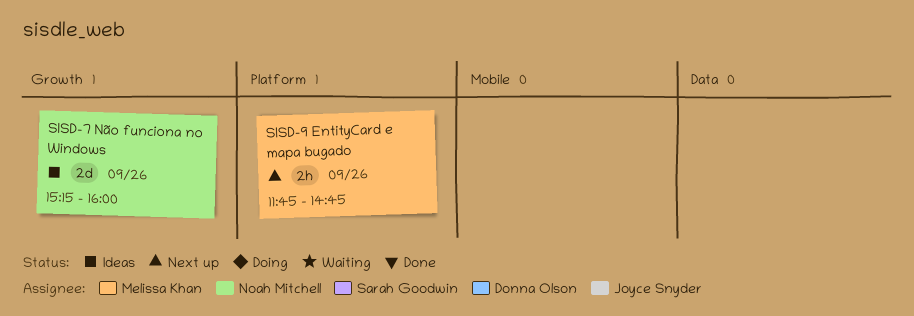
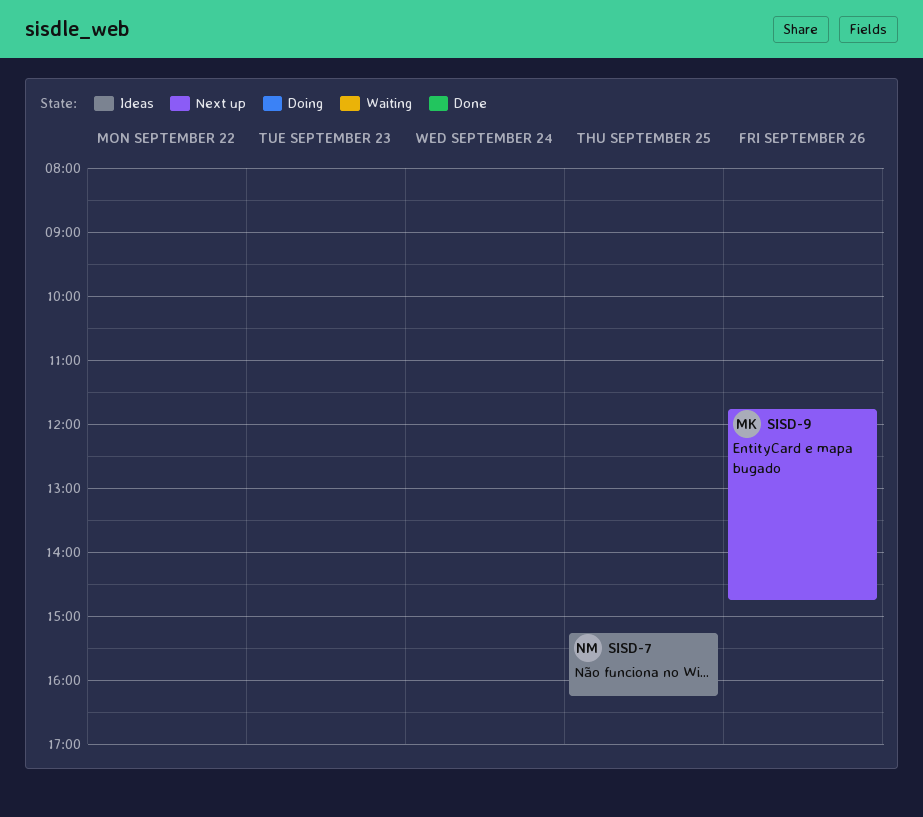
SISD-7, day: Sep 26 -> Sep 25
SISD-7, ends: 16:00 -> 16:15

